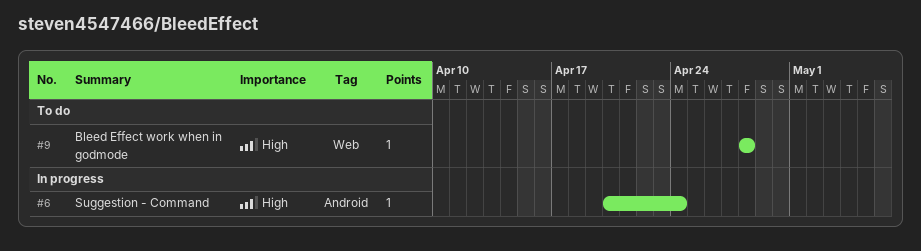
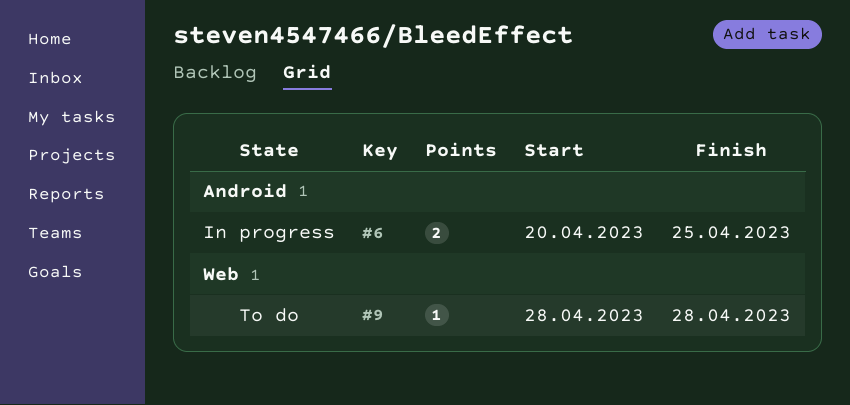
#6, estimate: 1 -> 2
#6, due: Apr 24 -> Apr 25

